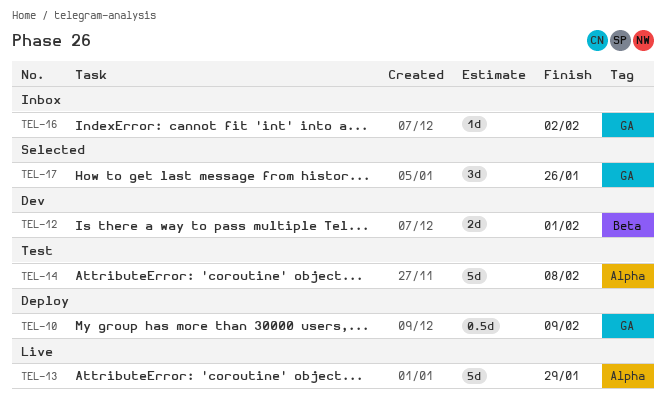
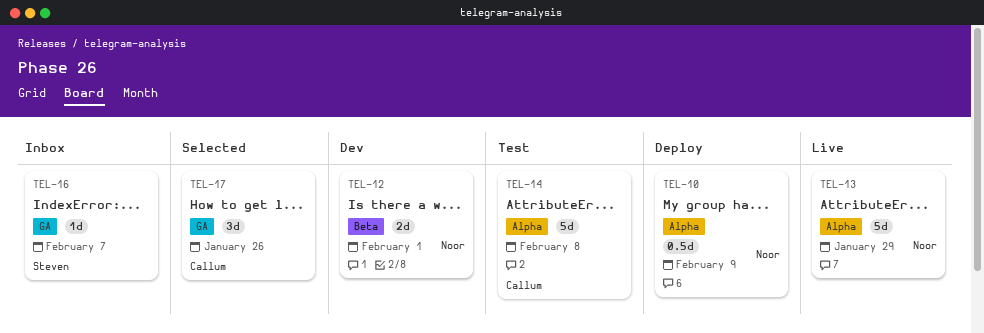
TEL-10, label: GA -> Alpha
TEL-16, due: Feb 2 -> Feb 7

